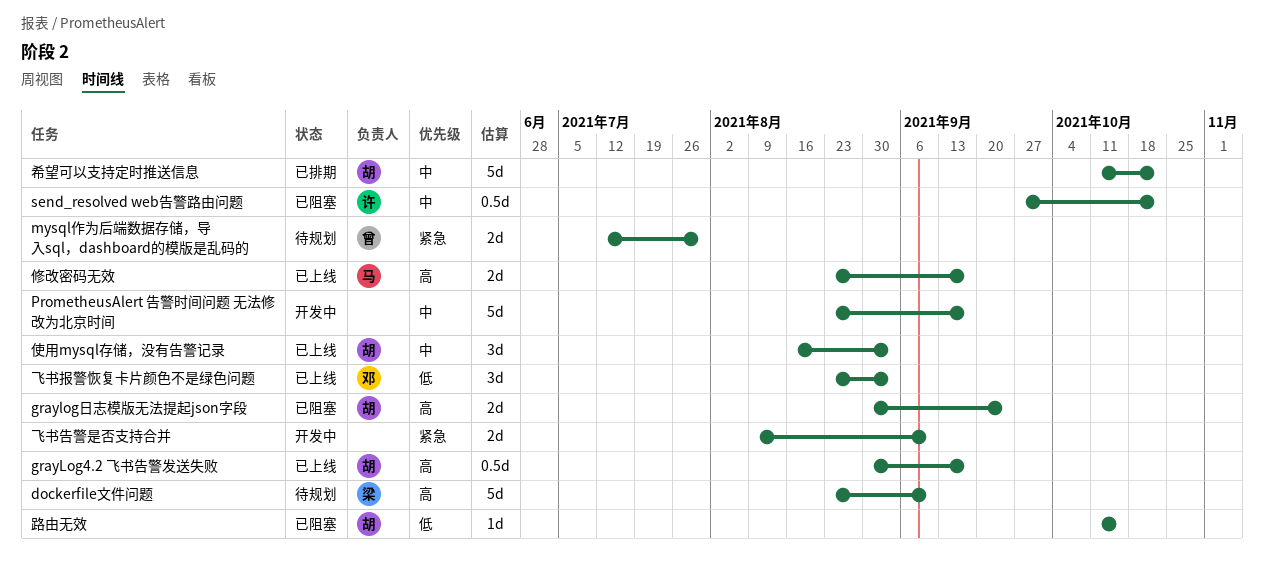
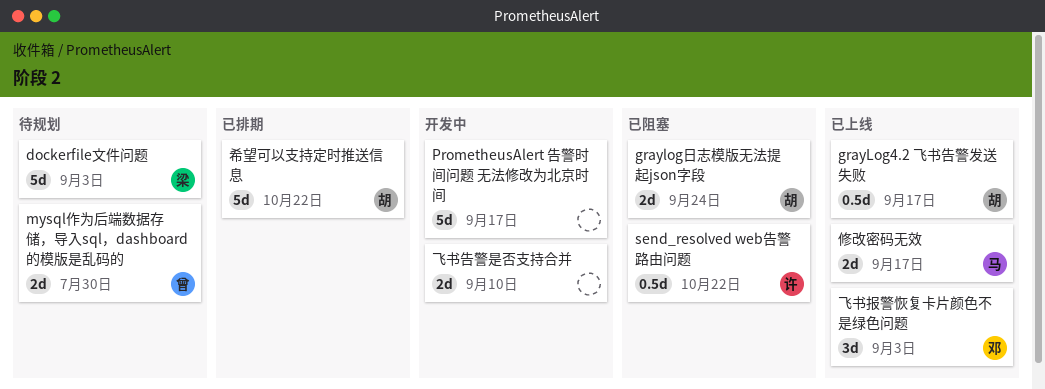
dockerfile文件问题, due: Sep 10 -> Sep 3
使用mysql存储，没有告警记录: present -> none
路由无效: present -> none

